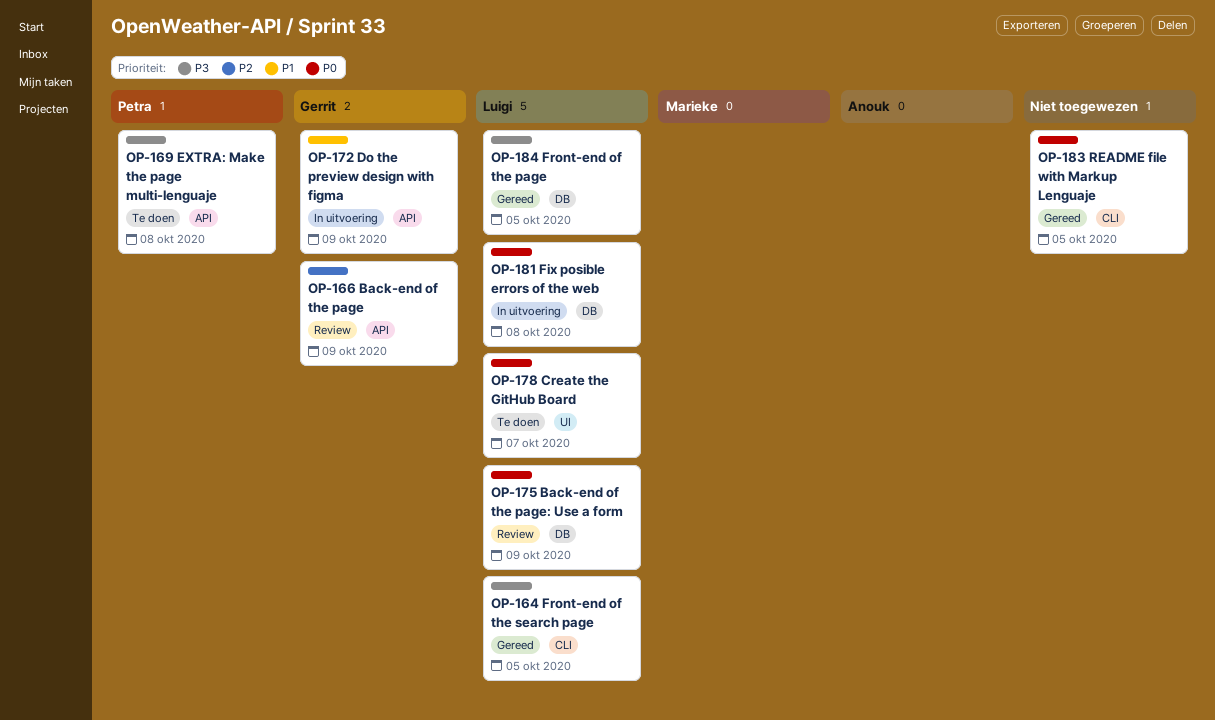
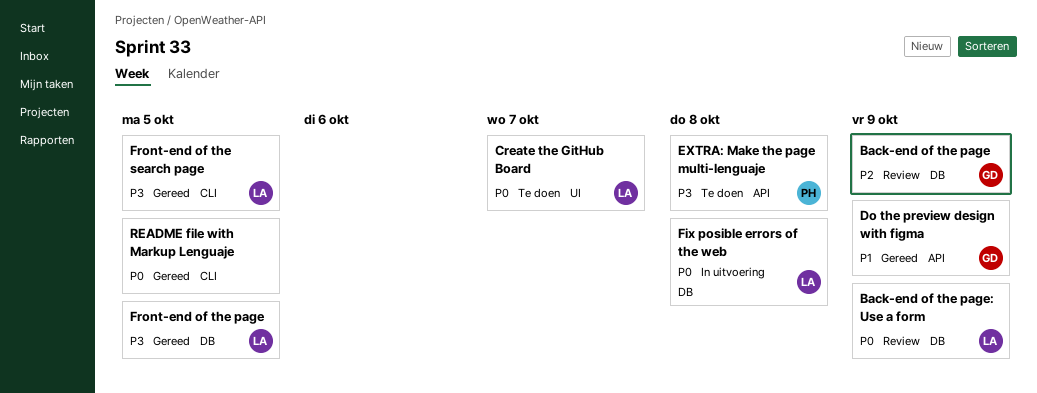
Back-end of the page, label: API -> DB
Do the preview design with figma, status: In uitvoering -> Gereed

